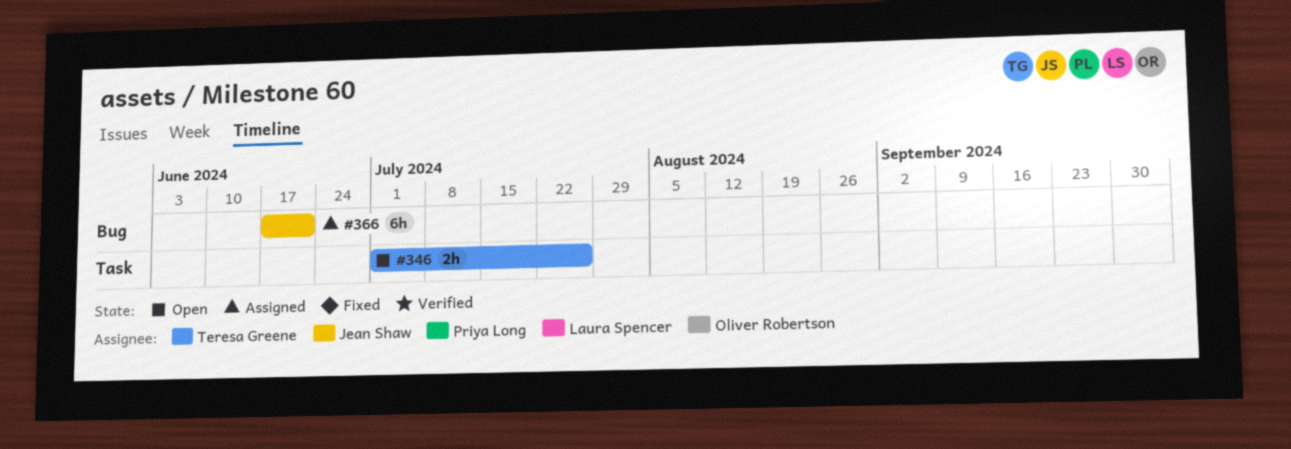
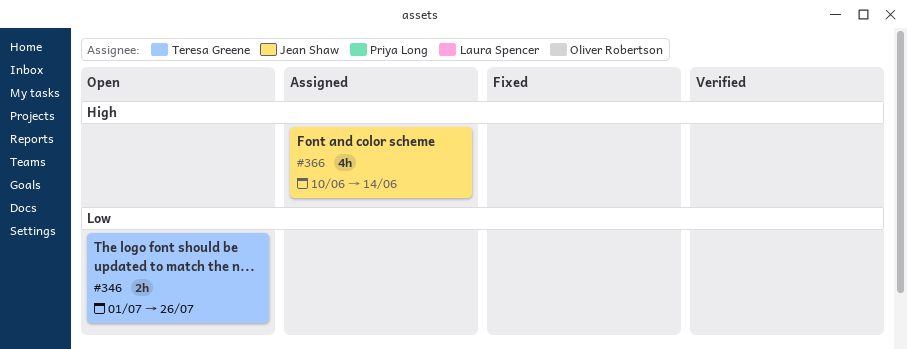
#366, estimate: 6h -> 4h
#366, start: Jun 17 -> Jun 10
#366, due: Jun 21 -> Jun 14

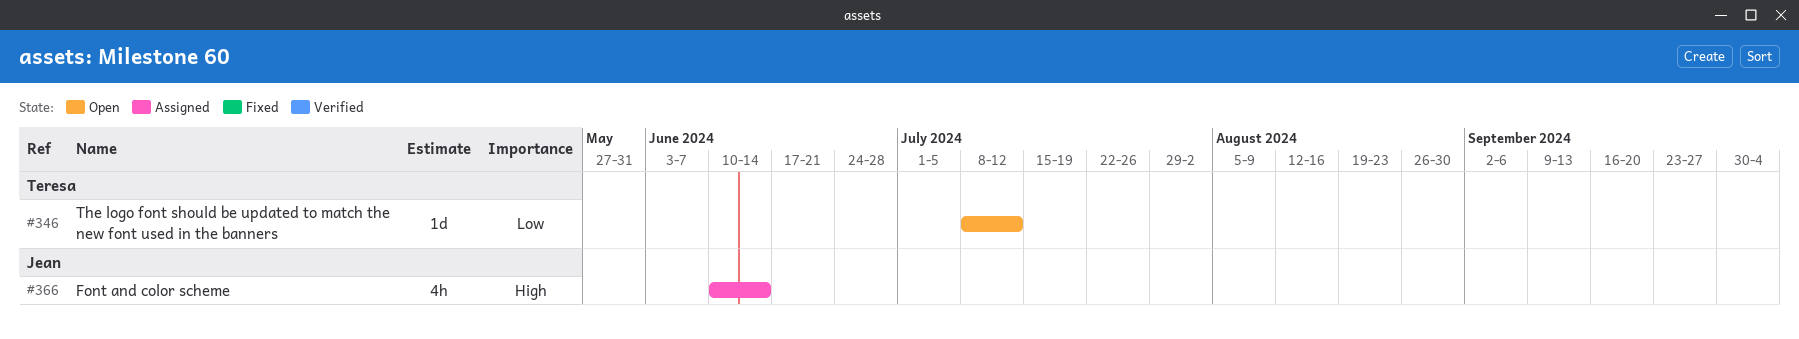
#346, estimate: 2h -> 1d
#346, start: Jul 1 -> Jul 8
#346, due: Jul 26 -> Jul 12

